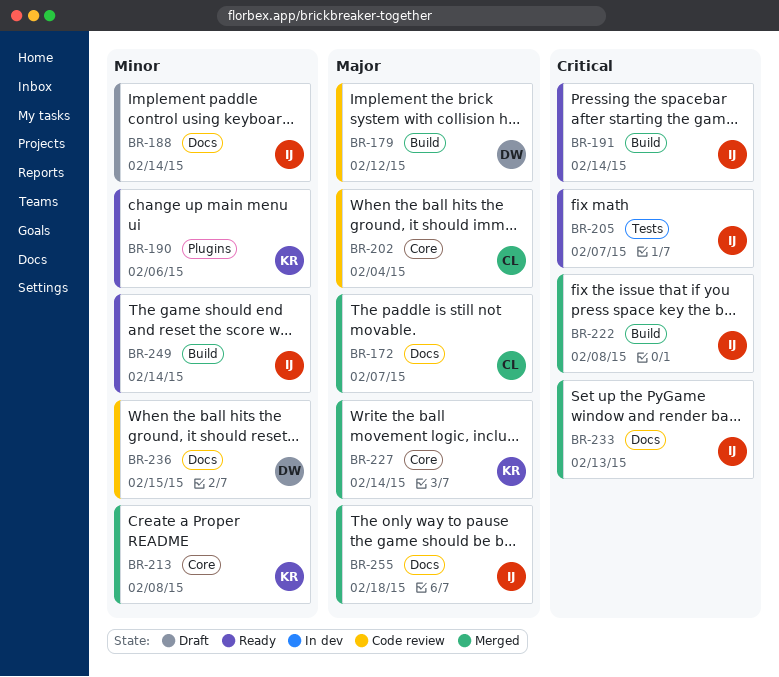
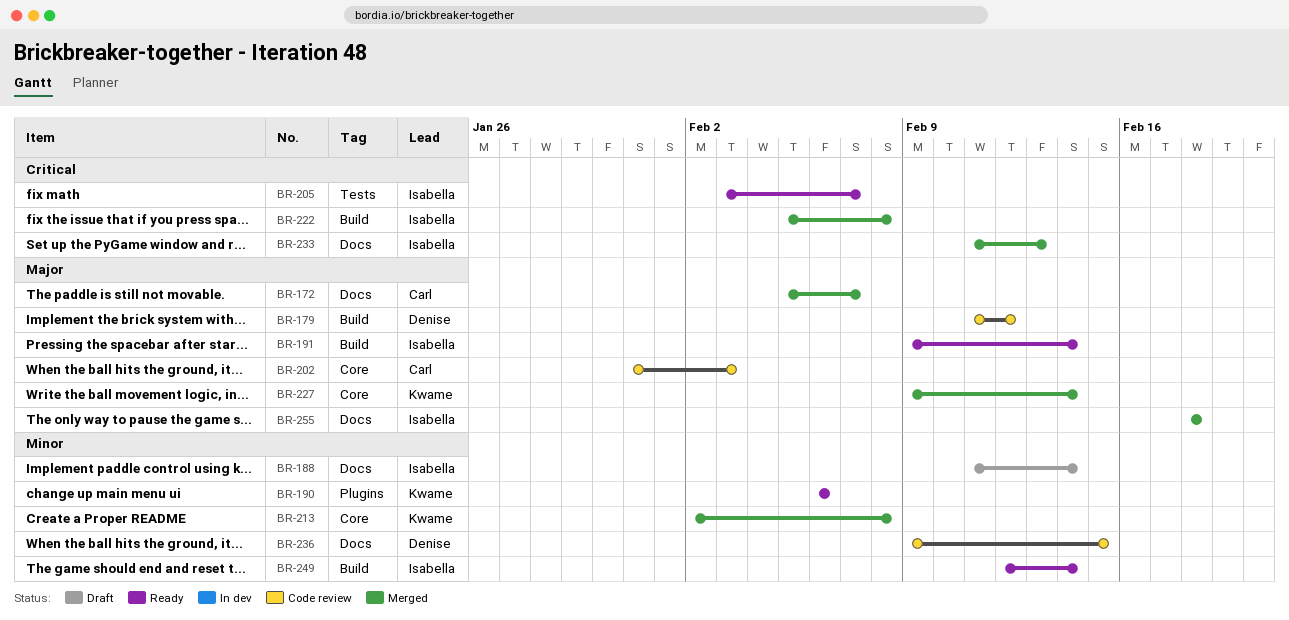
BR-191, priority: Critical -> Major
BR-202, due: Feb 4 -> Feb 3

